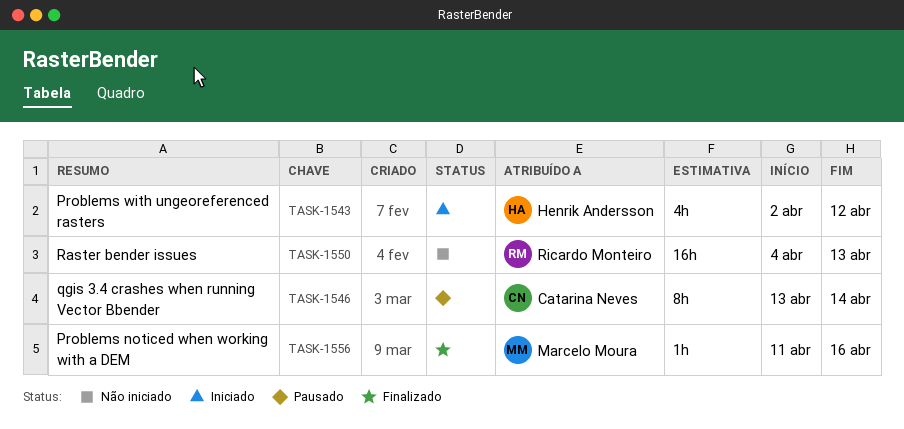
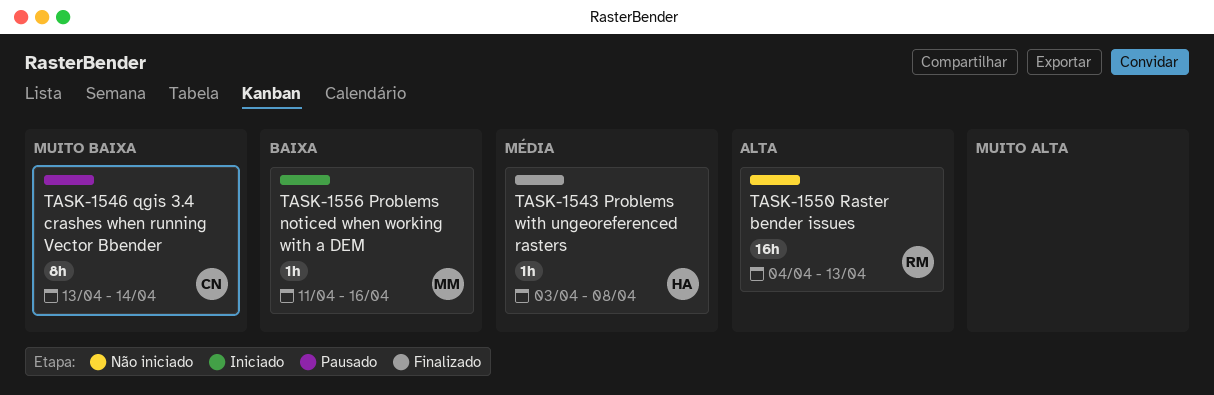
TASK-1543, status: Iniciado -> Finalizado
TASK-1543, estimate: 4h -> 1h
TASK-1543, start: Apr 2 -> Apr 3
TASK-1543, due: Apr 12 -> Apr 8
TASK-1556, status: Finalizado -> Iniciado

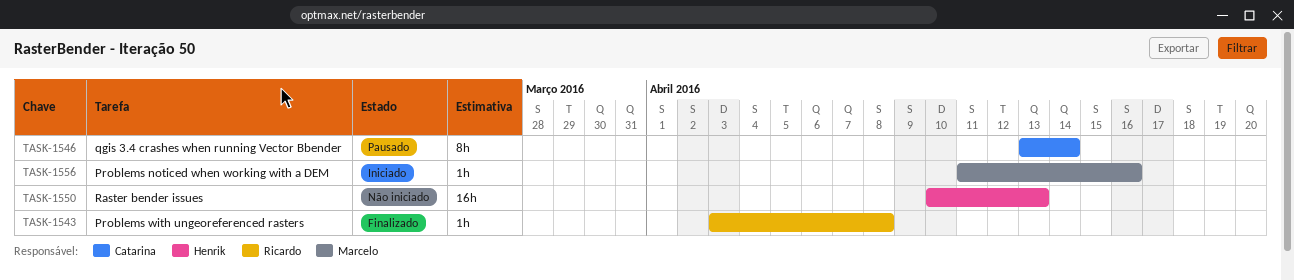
TASK-1543, owner: Henrik -> Ricardo
TASK-1550, owner: Ricardo -> Henrik
TASK-1550, start: Apr 4 -> Apr 10

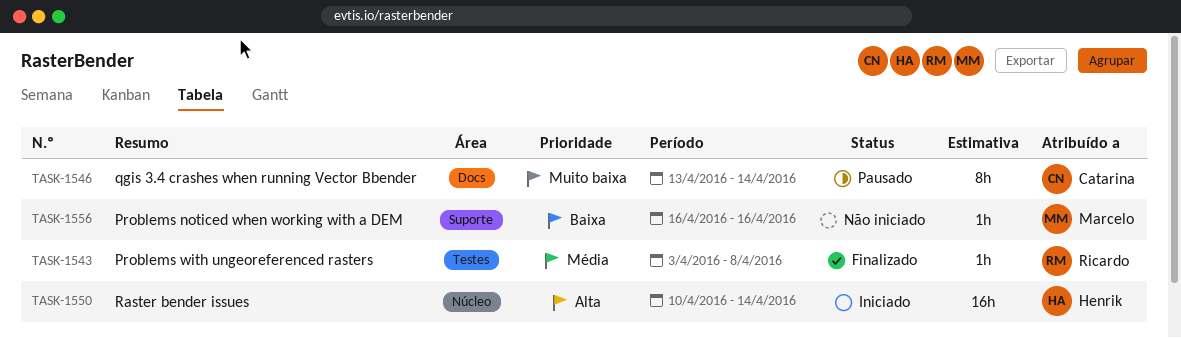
TASK-1550, status: Não iniciado -> Iniciado
TASK-1550, due: Apr 13 -> Apr 14
TASK-1556, status: Iniciado -> Não iniciado
TASK-1556, start: Apr 11 -> Apr 16

